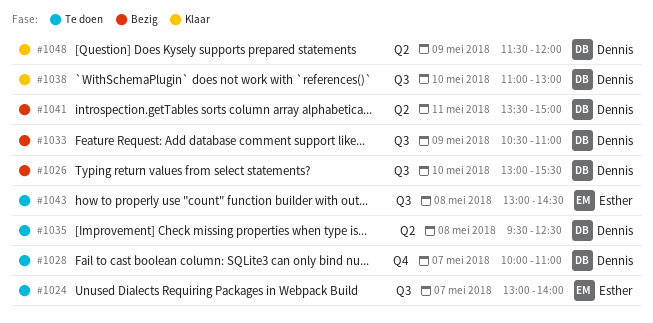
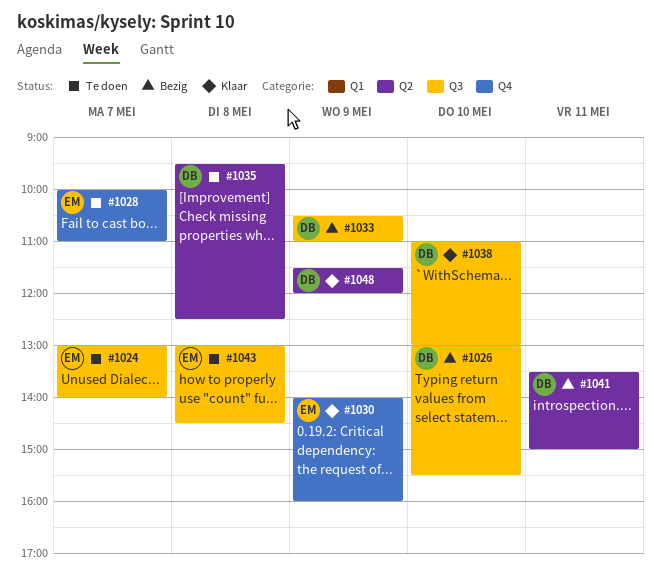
#1028, owner: Dennis -> Esther
#1030: none -> present

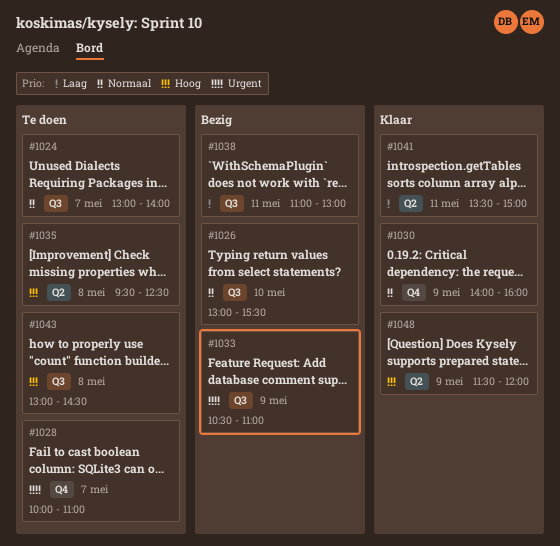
#1038, status: Klaar -> Bezig
#1038, day: May 10 -> May 11
#1041, status: Bezig -> Klaar

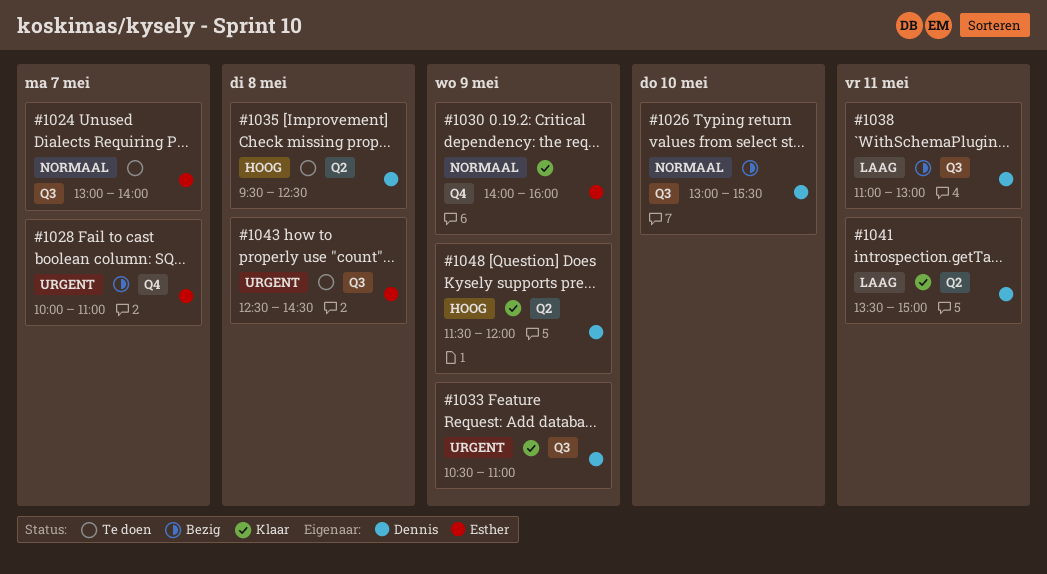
#1028, status: Te doen -> Bezig
#1033, status: Bezig -> Klaar
#1043, priority: Hoog -> Urgent
#1043, begins: 13:00 -> 12:30

